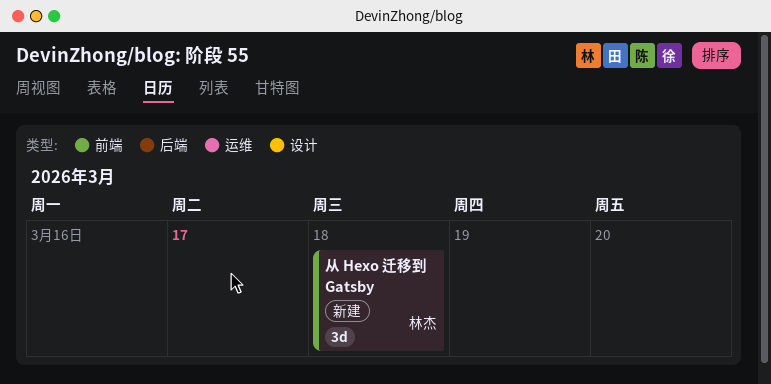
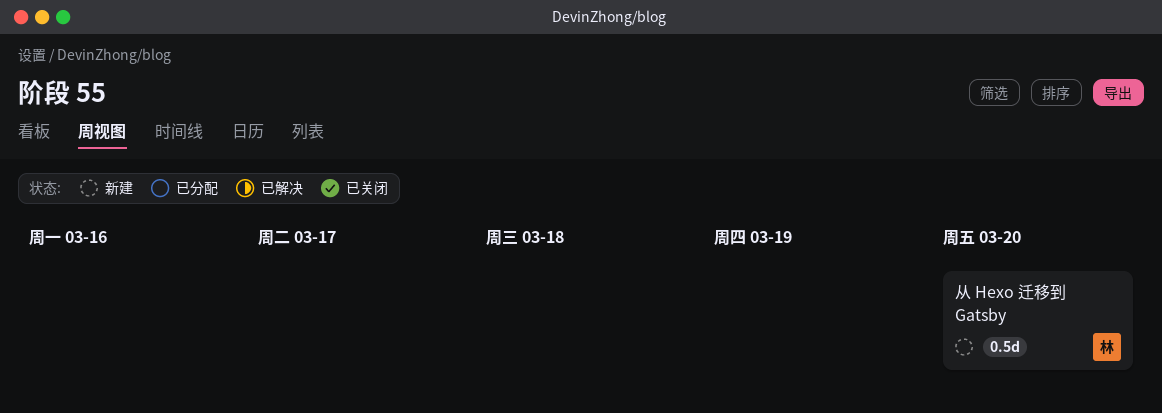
从 Hexo 迁移到 Gatsby, estimate: 3d -> 0.5d
从 Hexo 迁移到 Gatsby, due: Mar 18 -> Mar 20

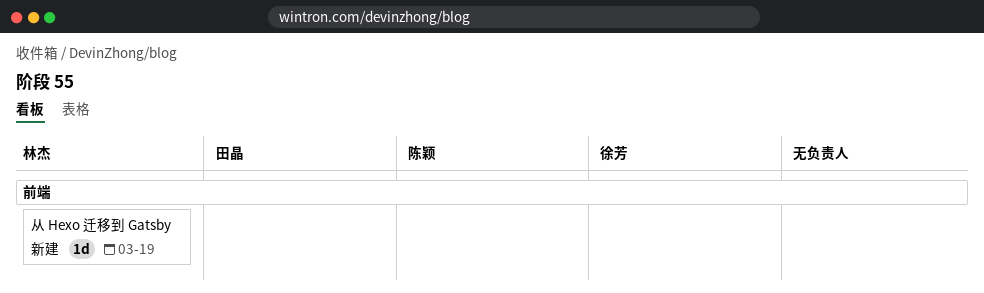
从 Hexo 迁移到 Gatsby, estimate: 0.5d -> 1d
从 Hexo 迁移到 Gatsby, due: Mar 20 -> Mar 19

